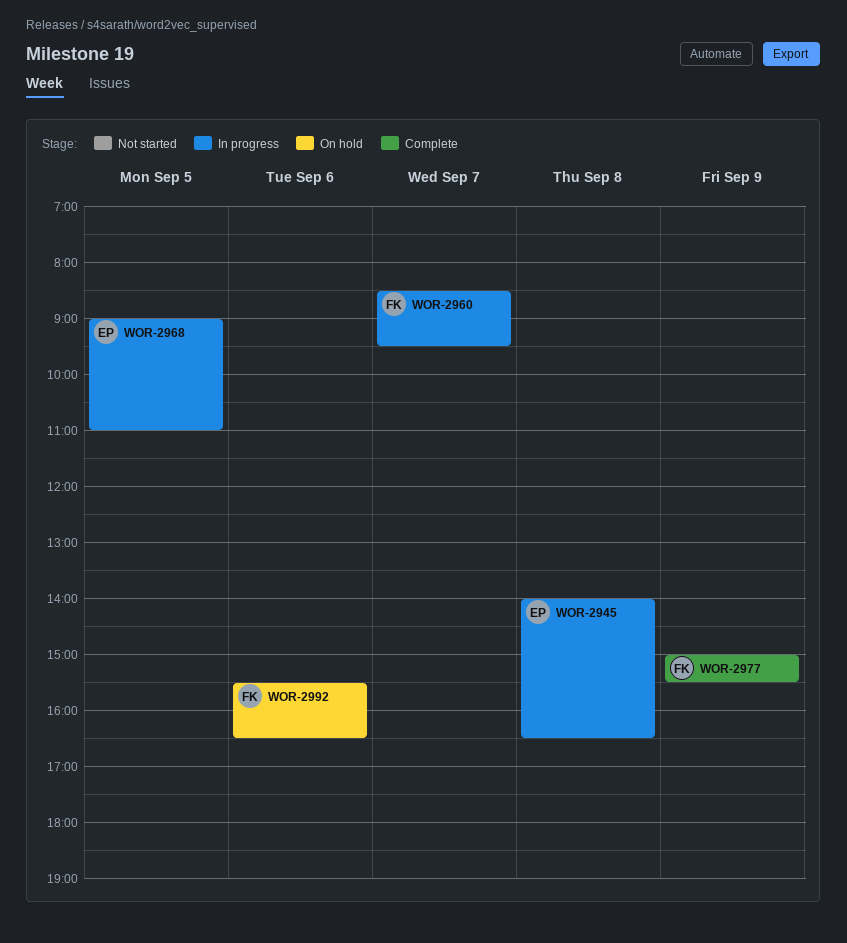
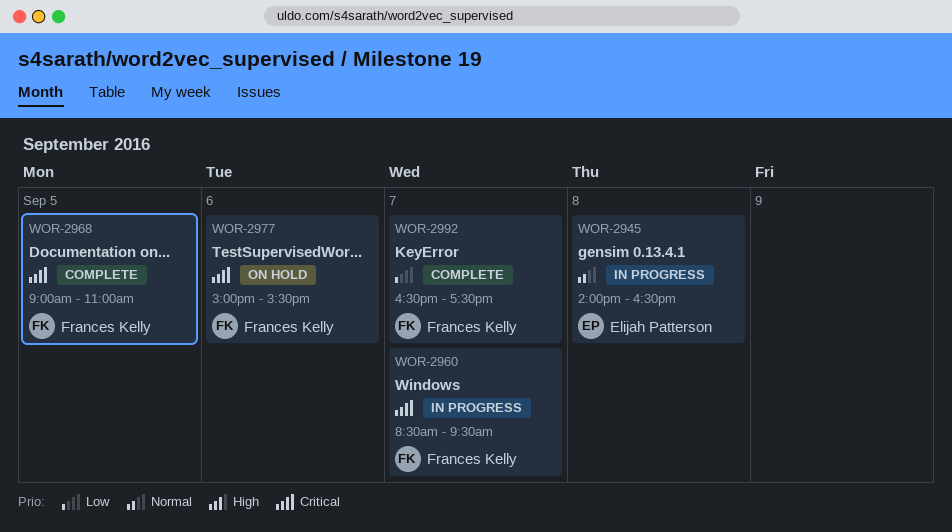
WOR-2968, status: In progress -> Complete
WOR-2968, owner: Elijah Patterson -> Frances Kelly
WOR-2977, status: Complete -> On hold
WOR-2977, day: Sep 9 -> Sep 6
WOR-2992, status: On hold -> Complete
WOR-2992, day: Sep 6 -> Sep 7
WOR-2992, begins: 15:30 -> 16:30
WOR-2992, ends: 16:30 -> 17:30

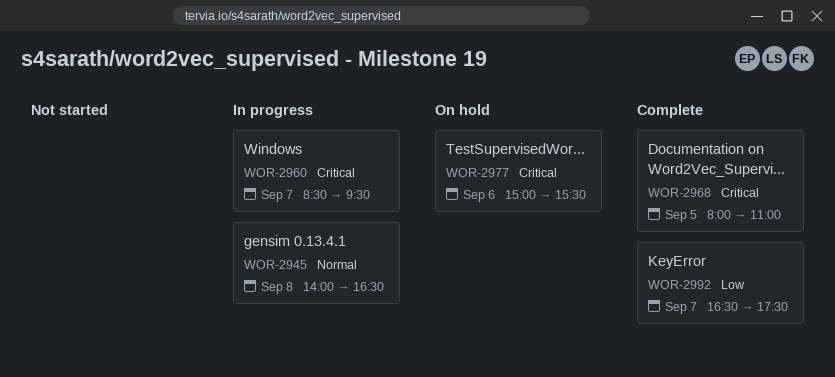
WOR-2968, begins: 09:00 -> 08:00

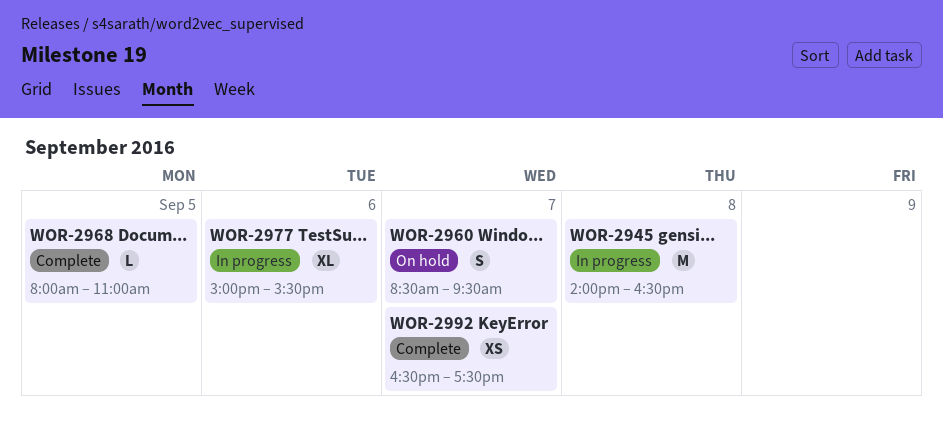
WOR-2960, status: In progress -> On hold
WOR-2977, status: On hold -> In progress

